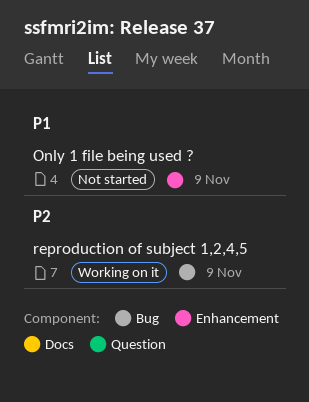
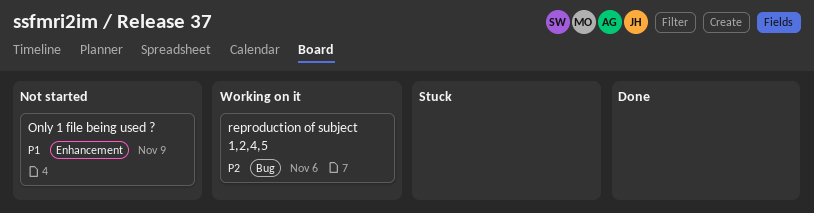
reproduction of subject 1,2,4,5, due: Nov 9 -> Nov 6

